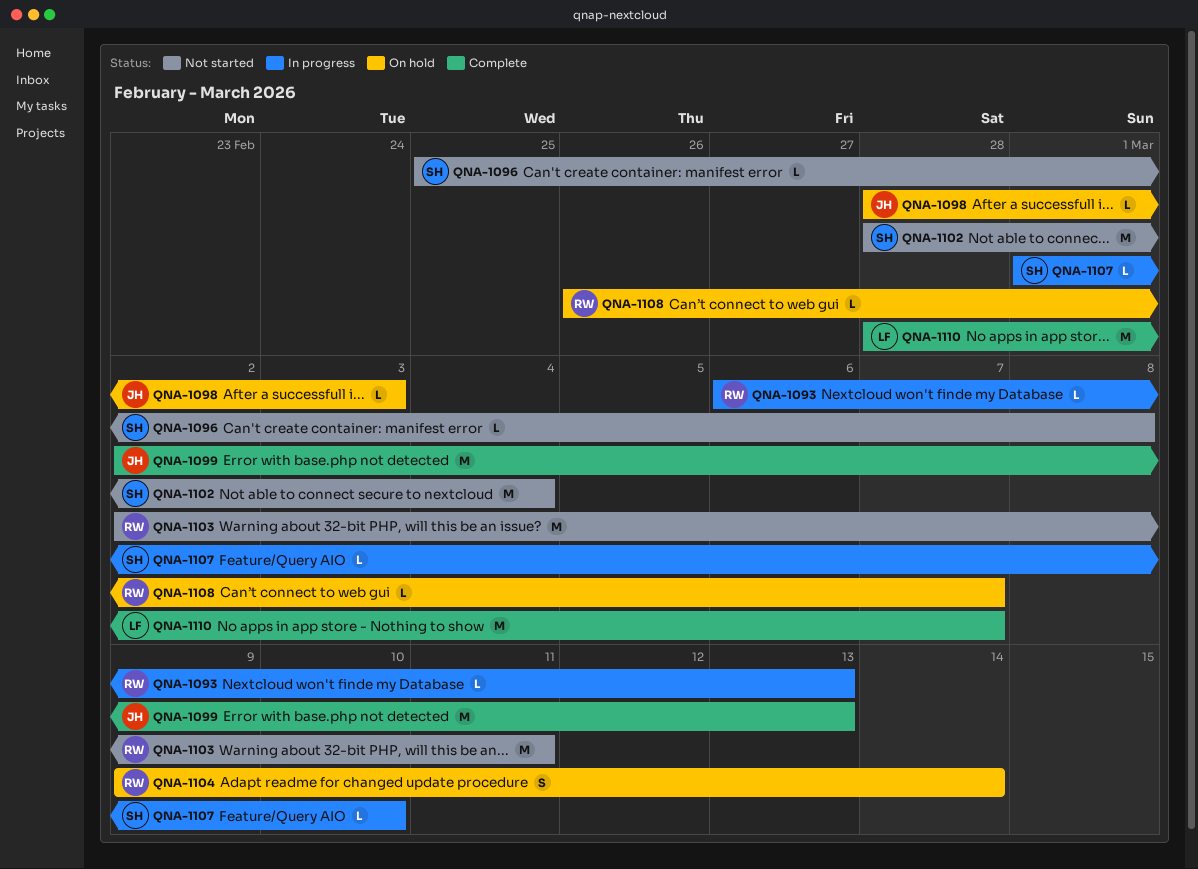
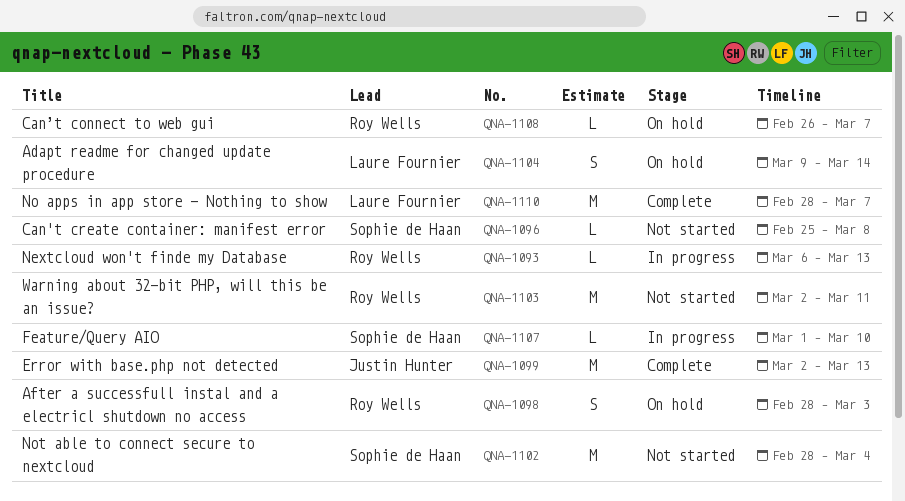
QNA-1098, owner: Justin Hunter -> Roy Wells
QNA-1098, estimate: L -> S
QNA-1104, owner: Roy Wells -> Laure Fournier

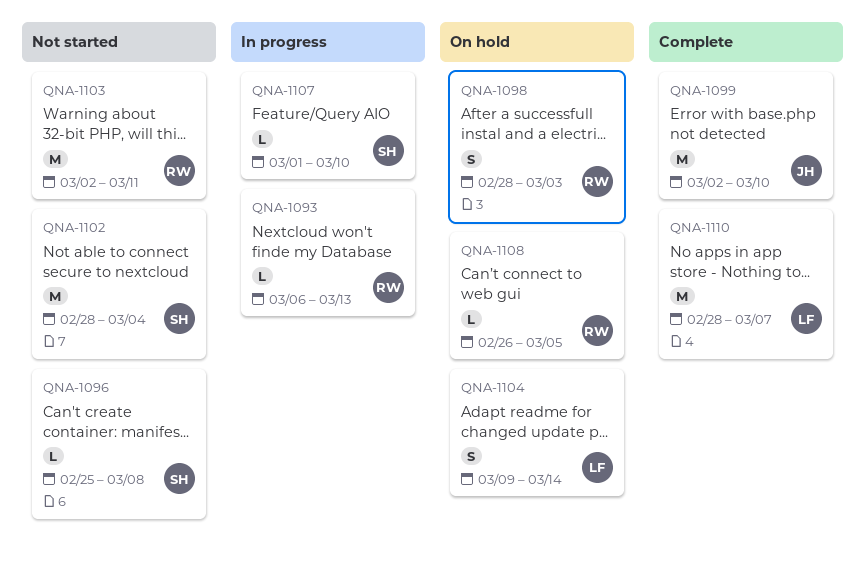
QNA-1099, due: Mar 13 -> Mar 10
QNA-1108, due: Mar 7 -> Mar 5

